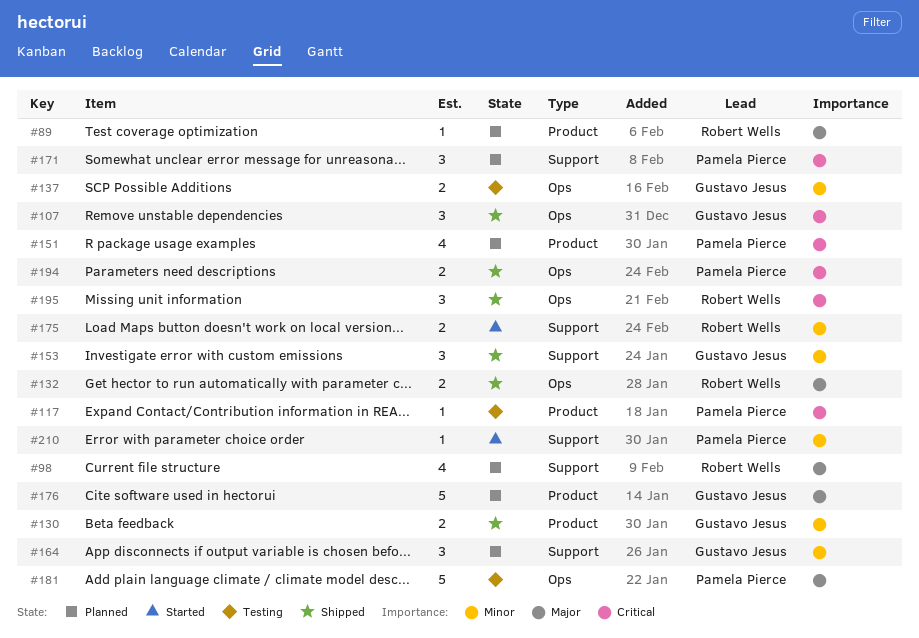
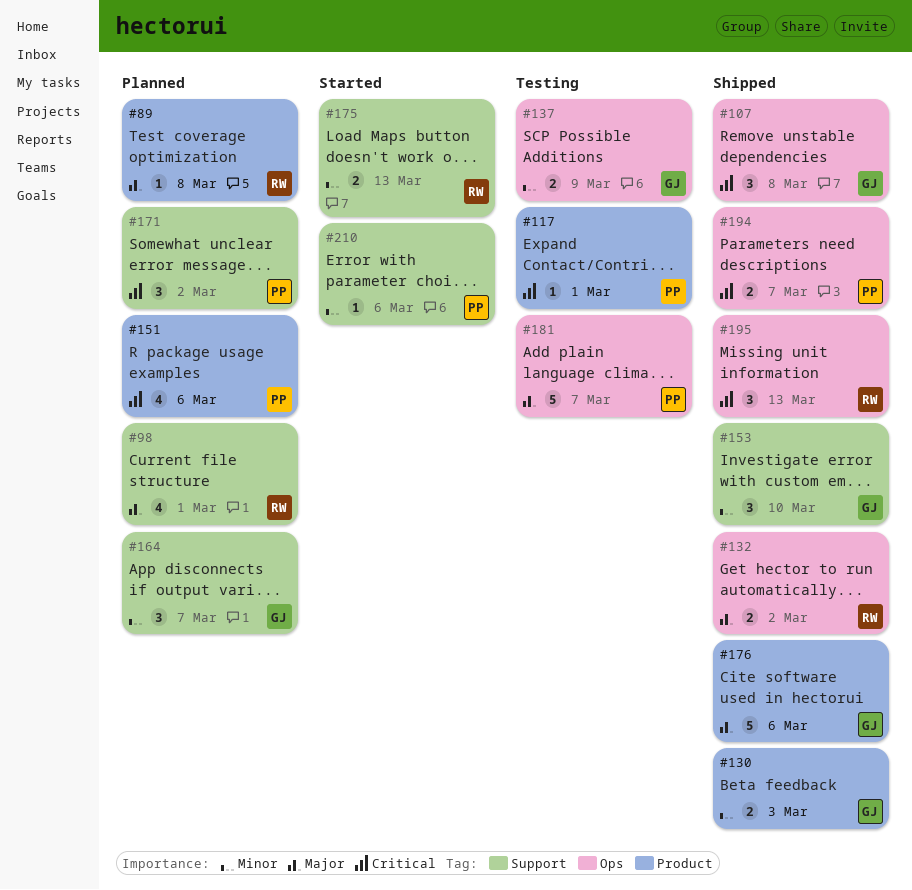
#176, status: Planned -> Shipped

